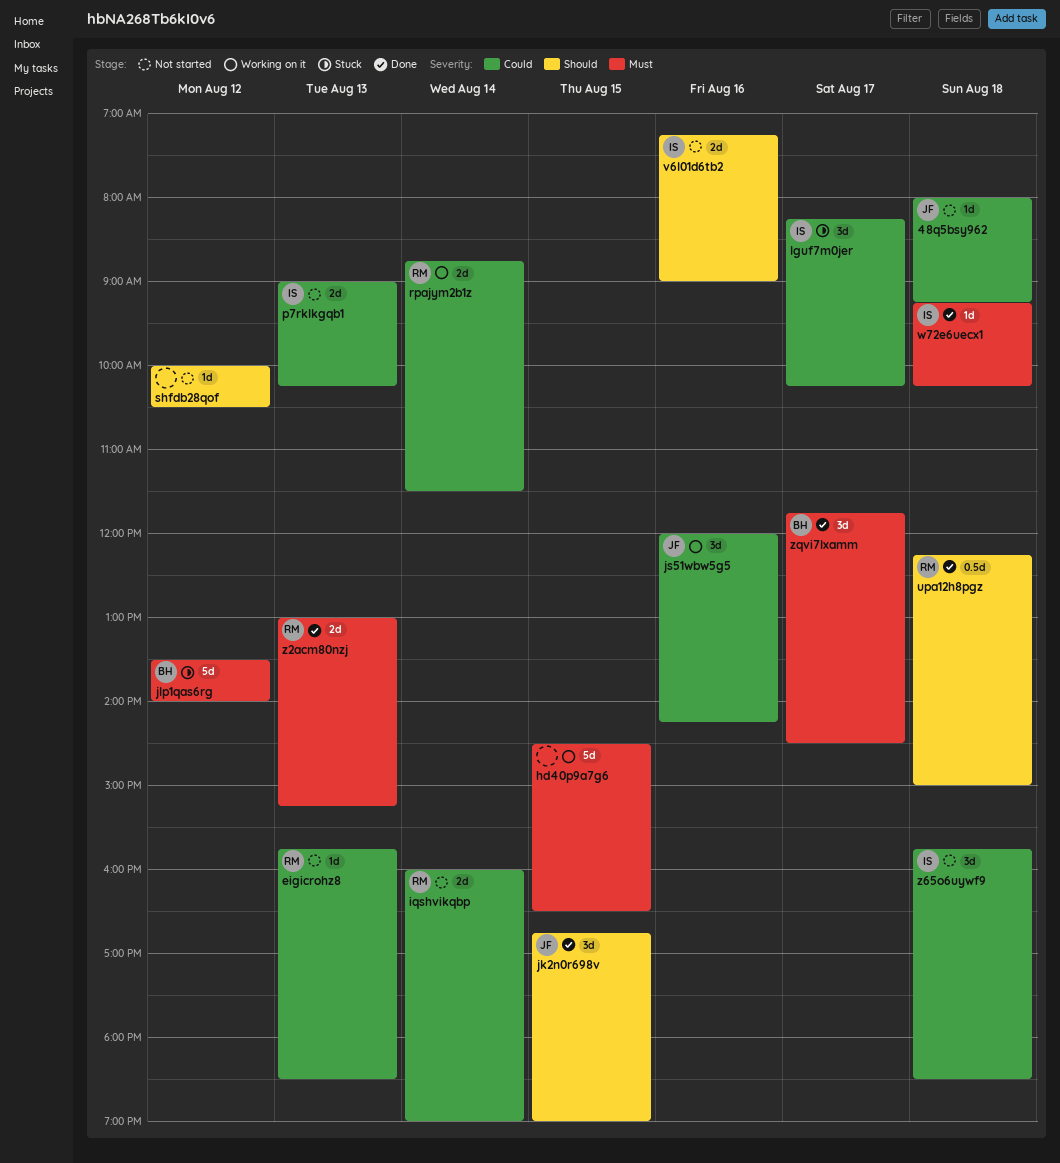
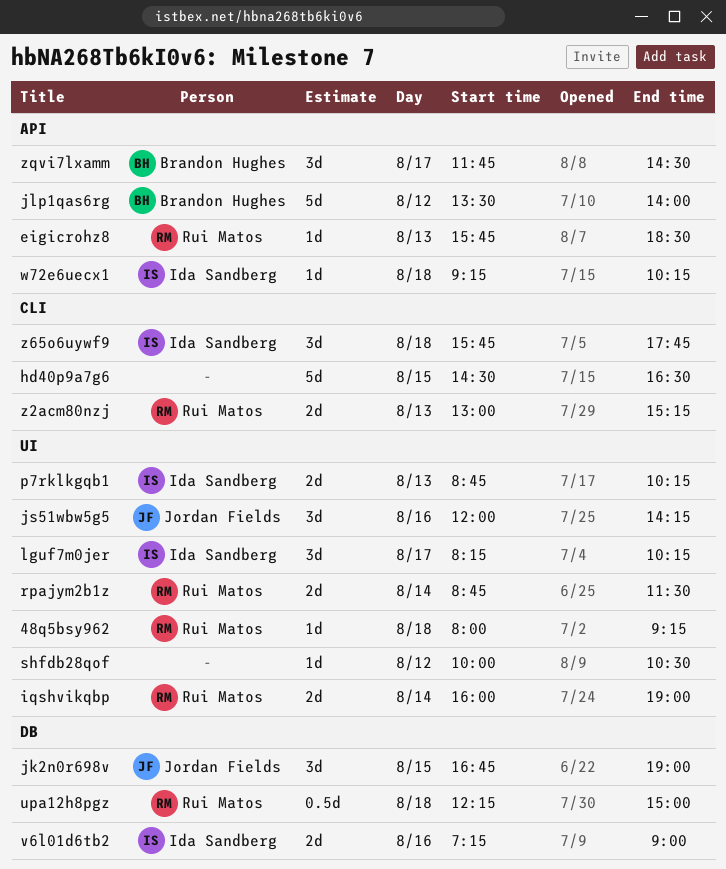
48q5bsy962, owner: Jordan Fields -> Rui Matos
p7rklkgqb1, begins: 09:00 -> 08:45
z65o6uywf9, ends: 18:30 -> 17:45

